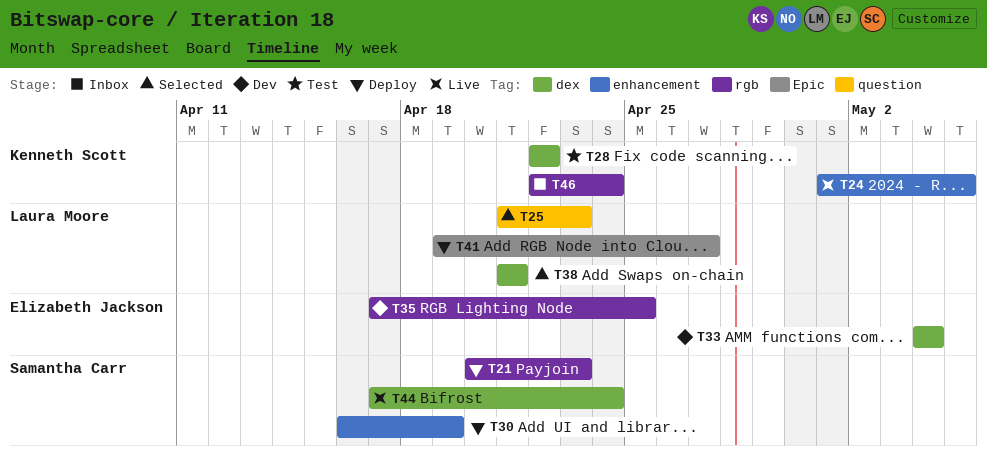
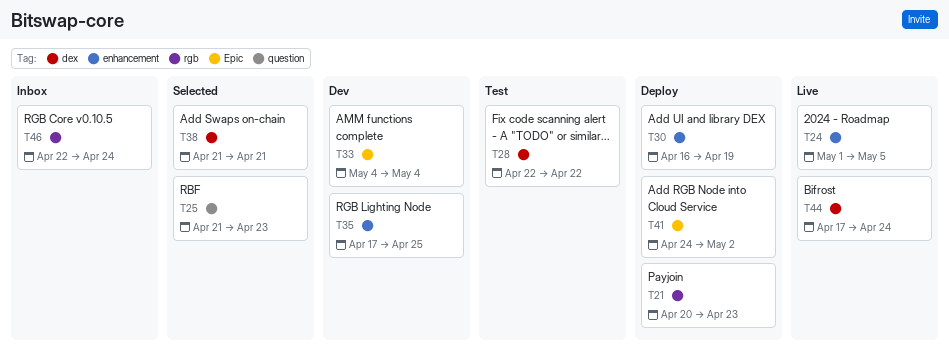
T33, label: dex -> Epic
T35, label: rgb -> enhancement
T41, start: Apr 19 -> Apr 24
T41, due: Apr 27 -> May 2

